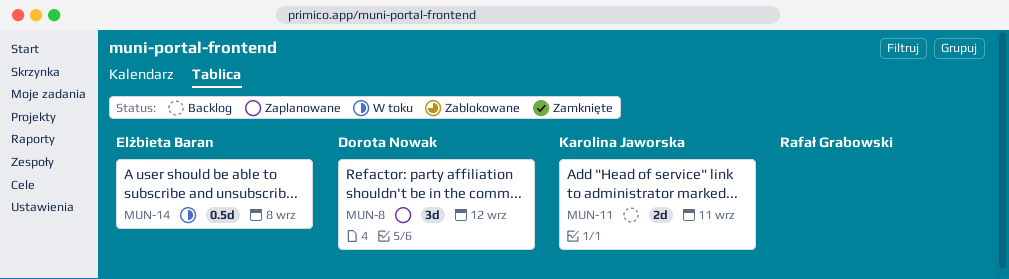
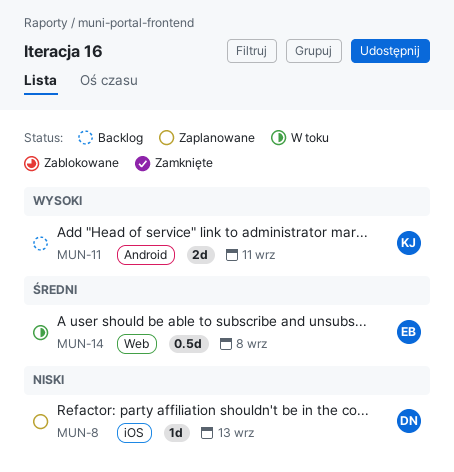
MUN-8, estimate: 3d -> 1d
MUN-8, due: Sep 12 -> Sep 13

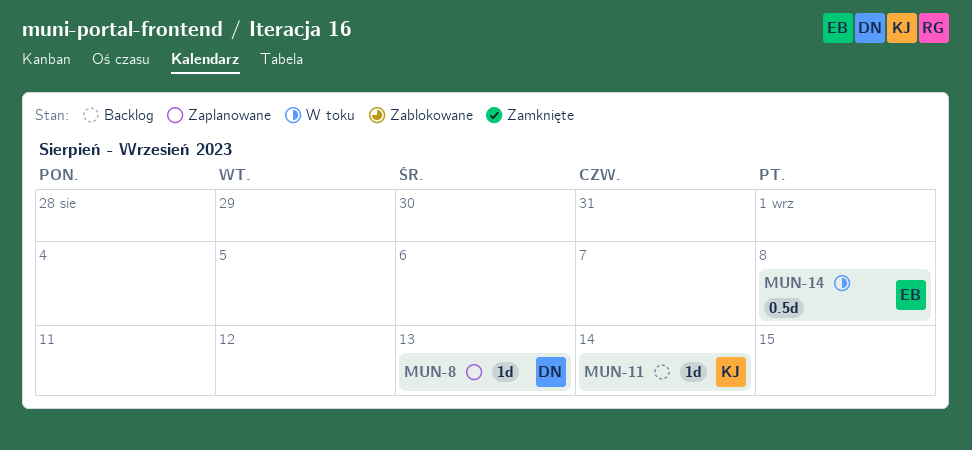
MUN-11, estimate: 2d -> 1d
MUN-11, due: Sep 11 -> Sep 14

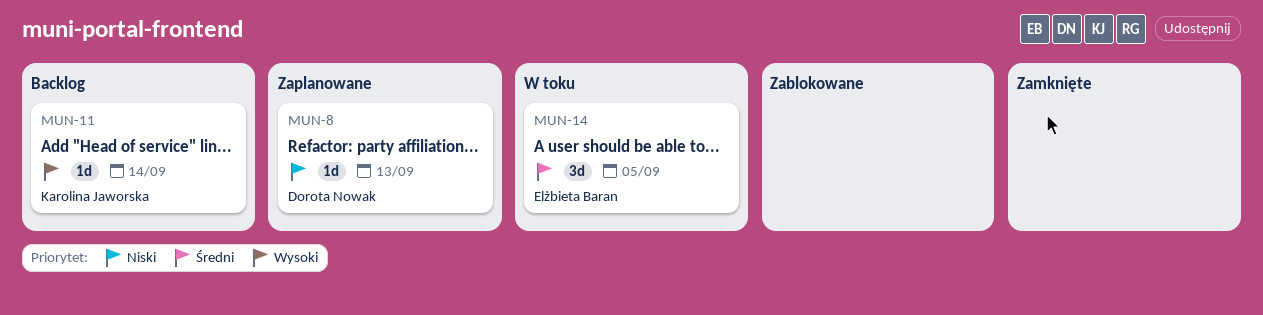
MUN-14, estimate: 0.5d -> 3d
MUN-14, due: Sep 8 -> Sep 5

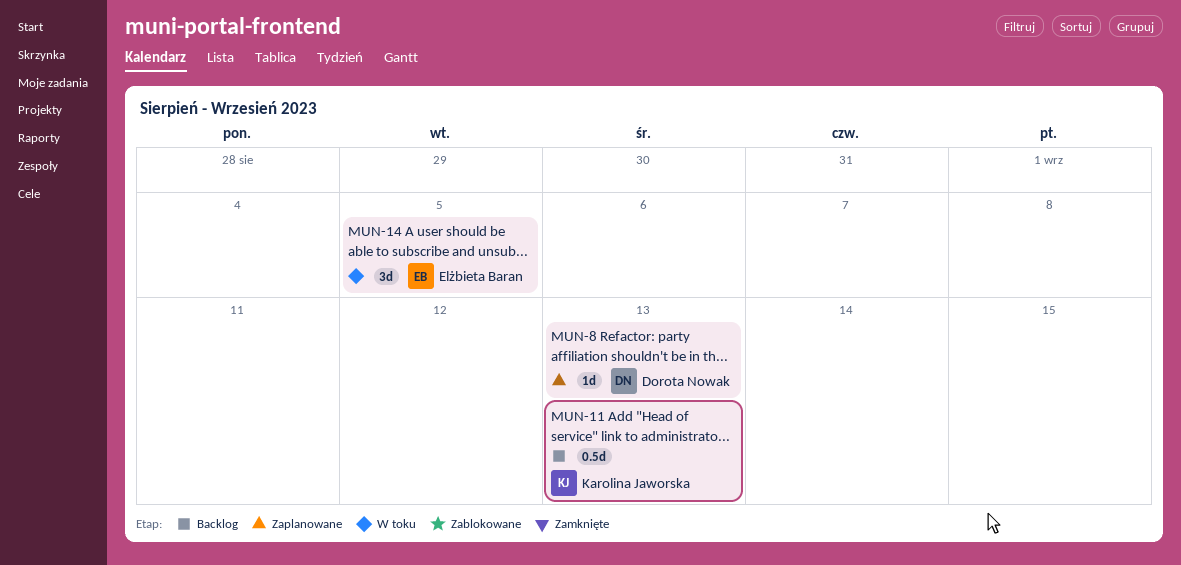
MUN-11, estimate: 1d -> 0.5d
MUN-11, due: Sep 14 -> Sep 13

